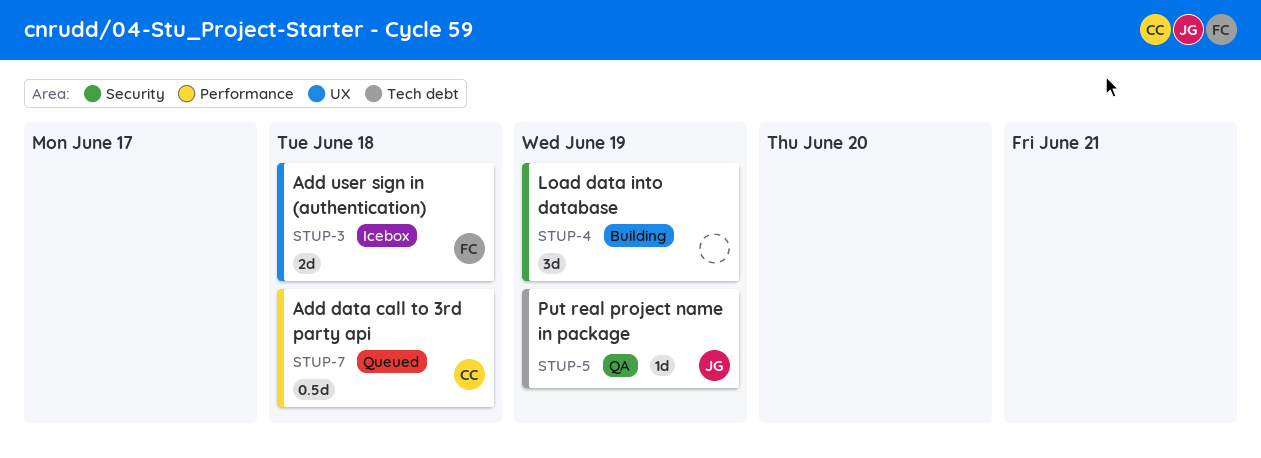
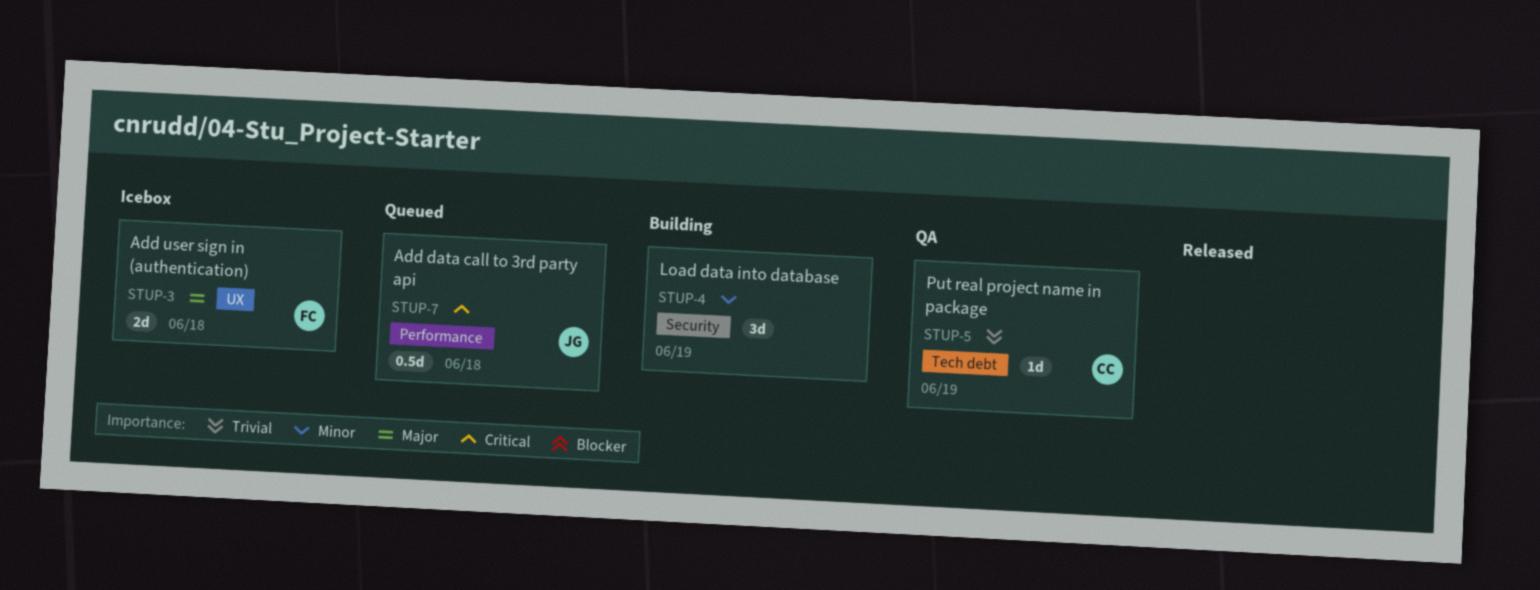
STUP-5, owner: JG -> CC
STUP-7, owner: CC -> JG

